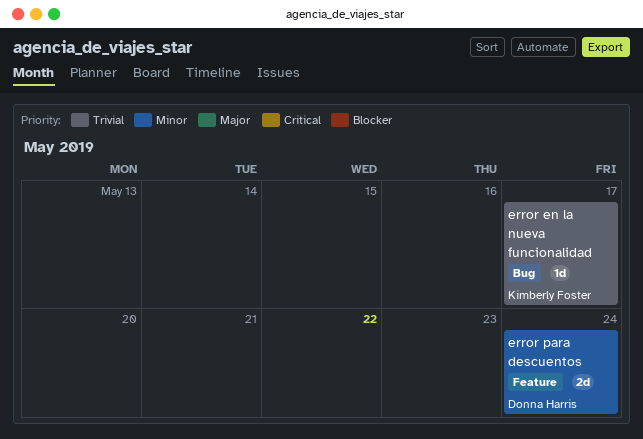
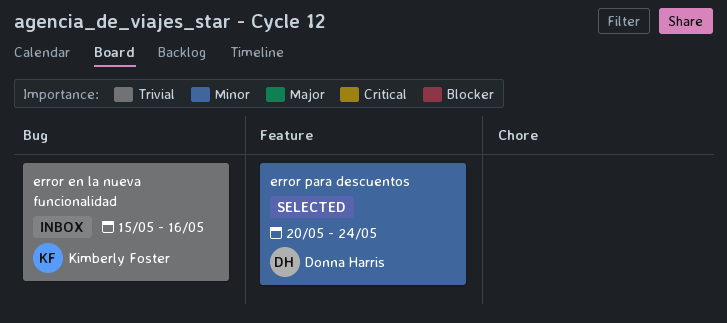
error en la nueva funcionalidad, due: May 17 -> May 16

